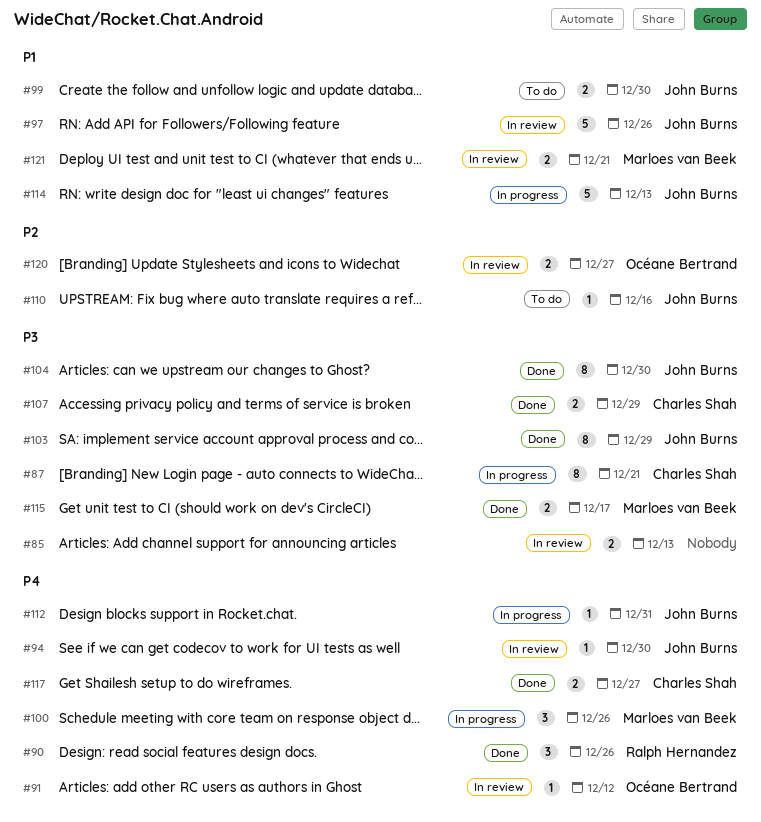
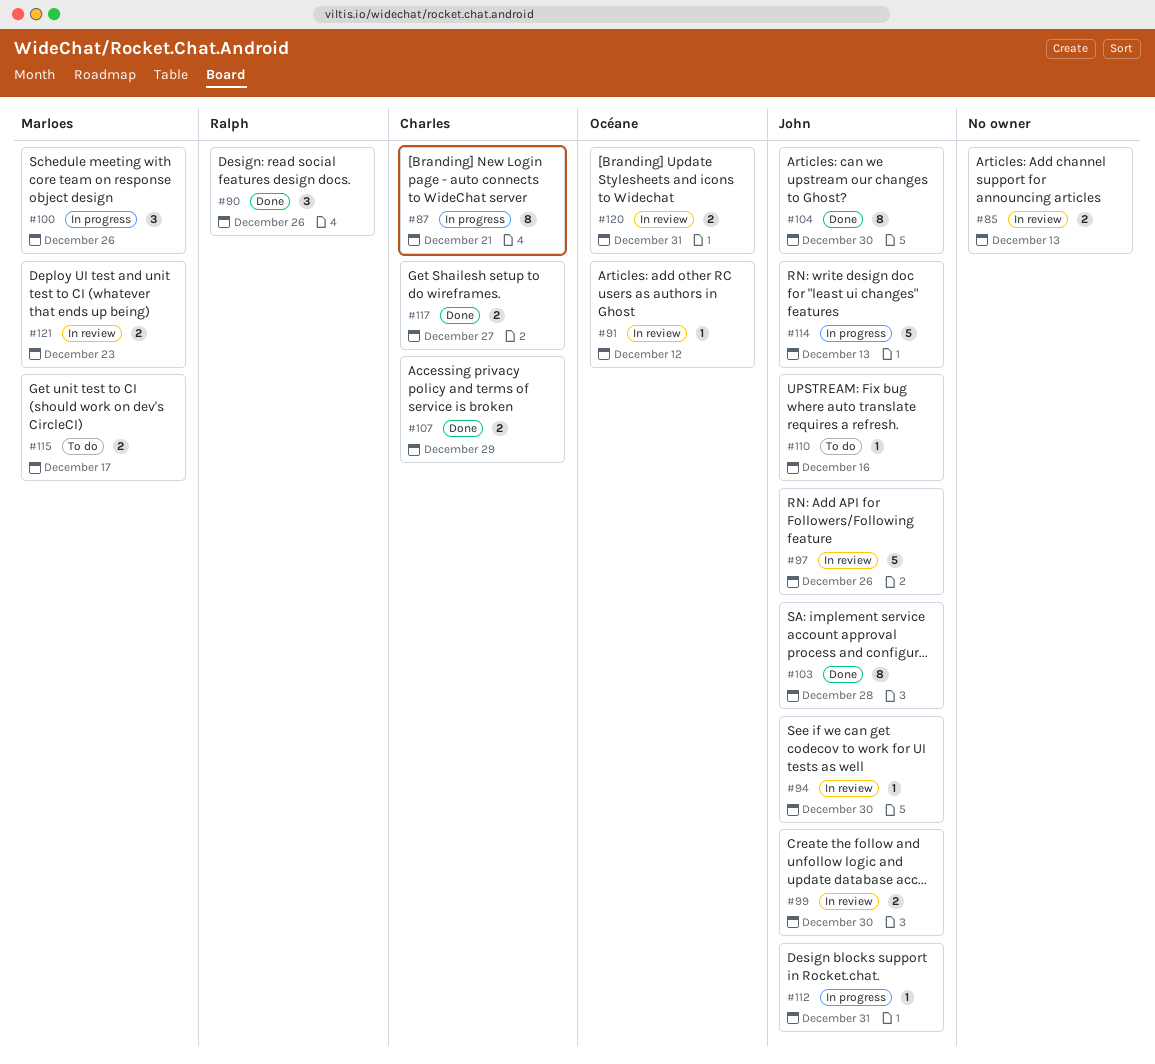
#99, status: To do -> In review
#103, due: Dec 29 -> Dec 28
#115, status: Done -> To do
#120, due: Dec 27 -> Dec 31
#121, due: Dec 21 -> Dec 23

